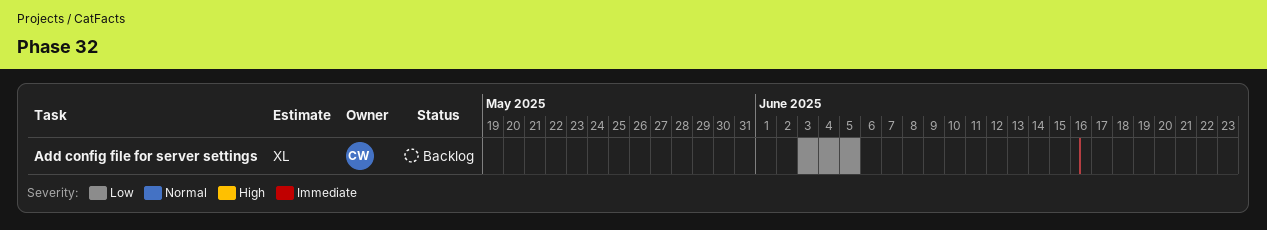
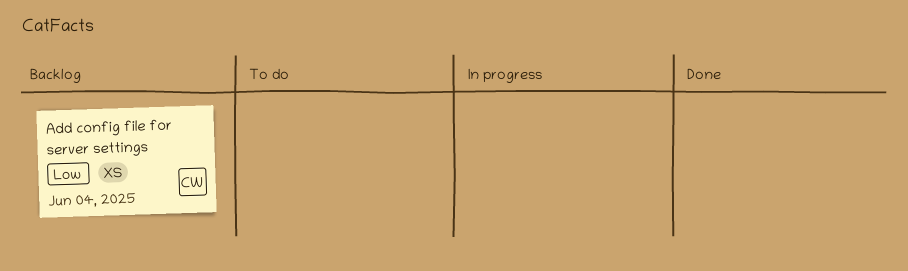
Add config file for server settings, estimate: XL -> XS
Add config file for server settings, due: Jun 5 -> Jun 4

